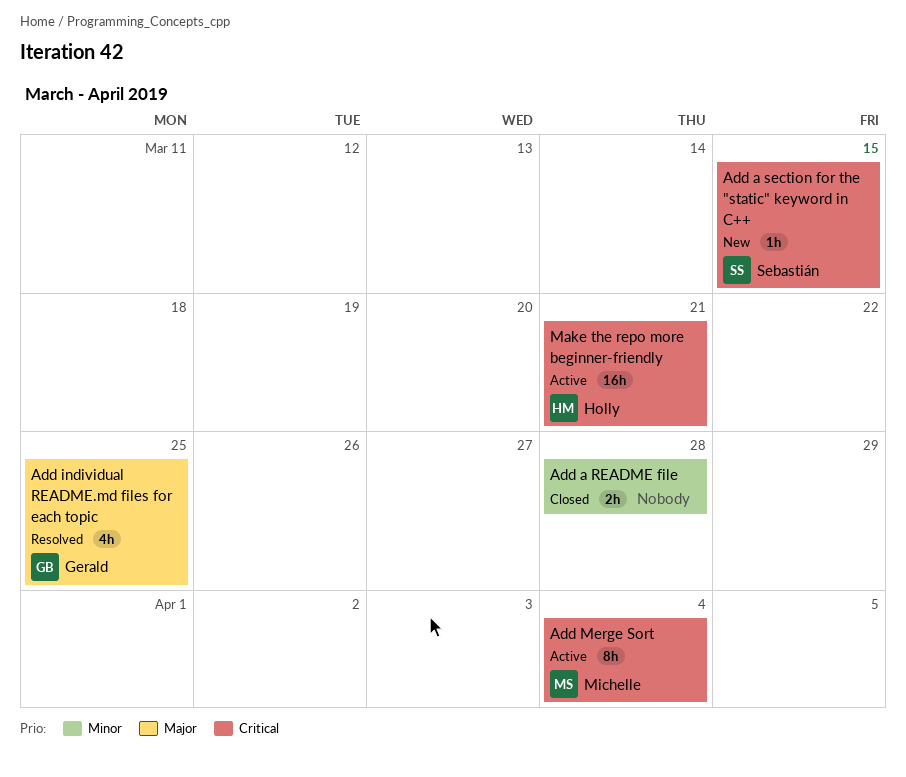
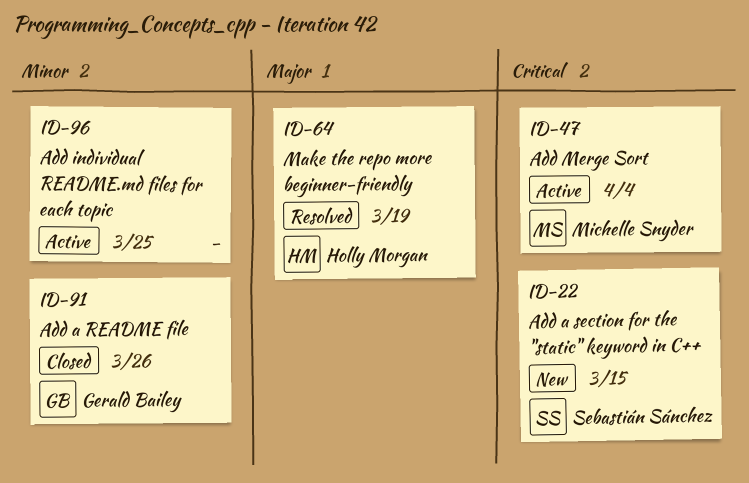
Add a README file, owner: none -> Gerald Bailey
Add a README file, due: Mar 28 -> Mar 26
Add individual README.md files for each topic, status: Resolved -> Active
Add individual README.md files for each topic, owner: Gerald Bailey -> none
Add individual README.md files for each topic, priority: Major -> Minor
Make the repo more beginner-friendly, status: Active -> Resolved
Make the repo more beginner-friendly, priority: Critical -> Major
Make the repo more beginner-friendly, due: Mar 21 -> Mar 19

